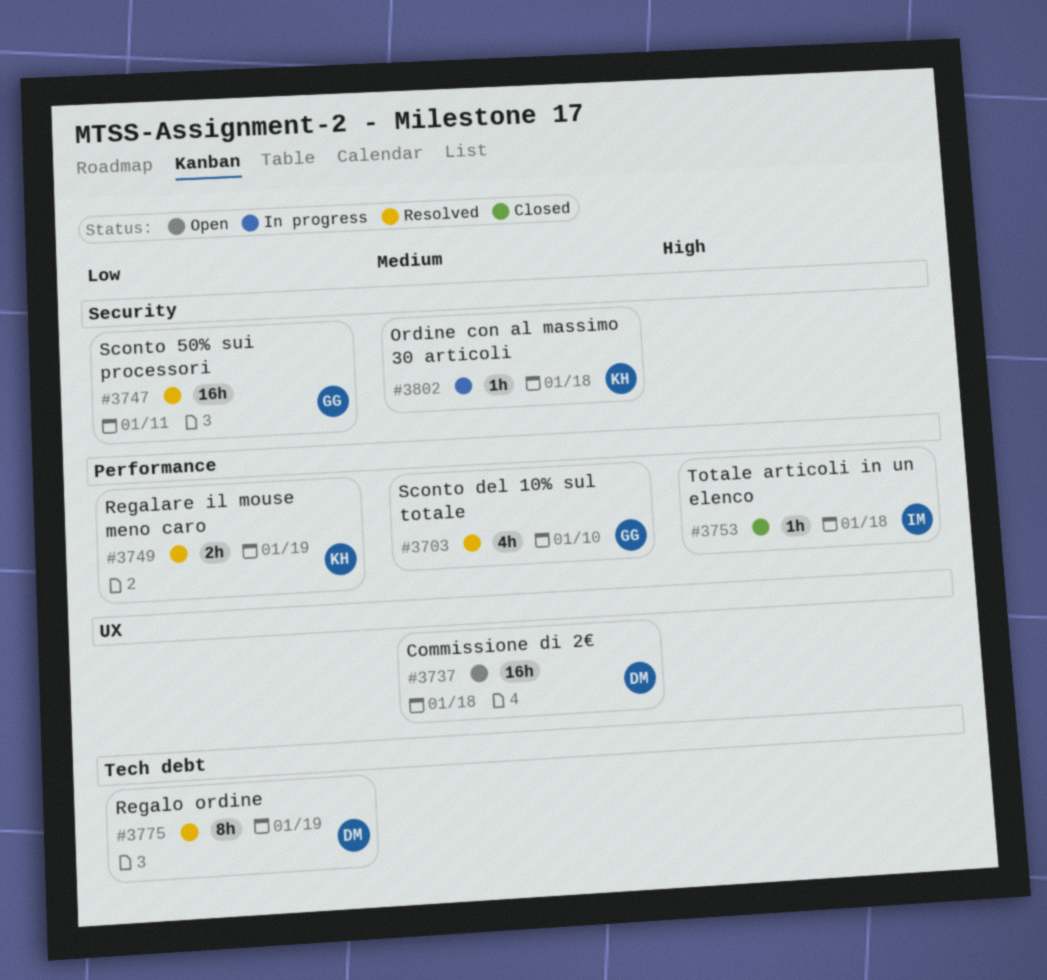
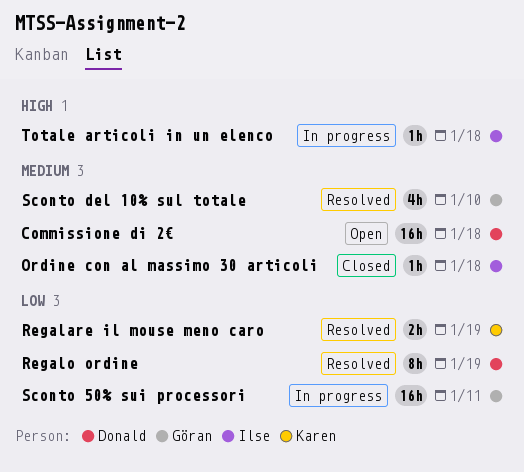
Ordine con al massimo 30 articoli, status: In progress -> Closed
Ordine con al massimo 30 articoli, owner: Karen -> Ilse
Sconto 50% sui processori, status: Resolved -> In progress
Totale articoli in un elenco, status: Closed -> In progress

